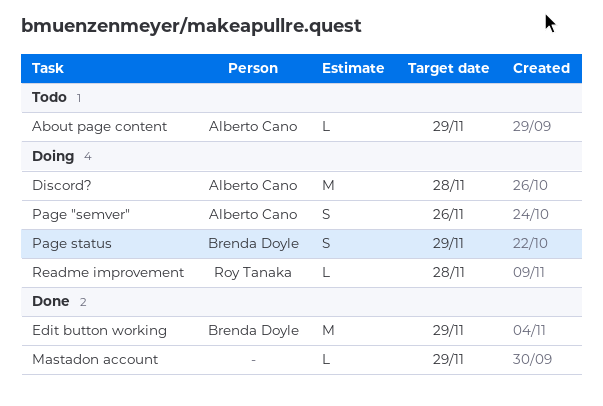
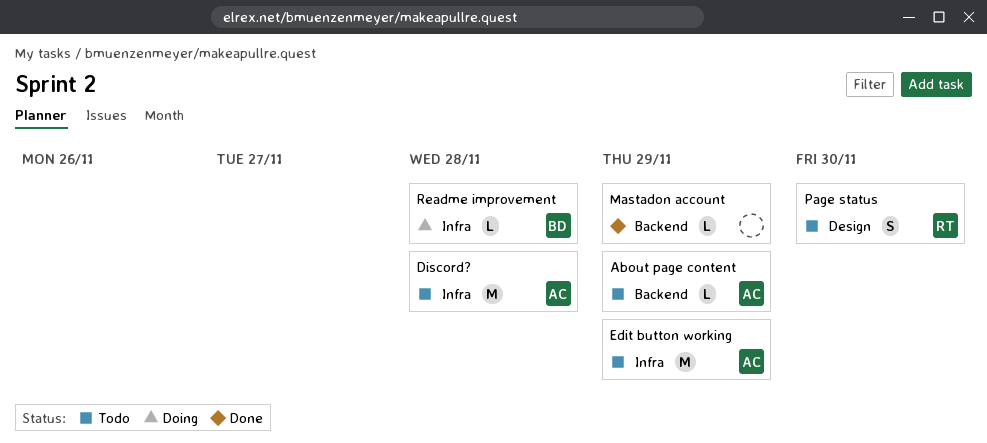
Discord?, status: Doing -> Todo
Edit button working, status: Done -> Todo
Edit button working, owner: Brenda Doyle -> Alberto Cano
Page "semver": present -> none
Page status, status: Doing -> Todo
Page status, owner: Brenda Doyle -> Roy Tanaka
Page status, due: Nov 29 -> Nov 30
Readme improvement, owner: Roy Tanaka -> Brenda Doyle

